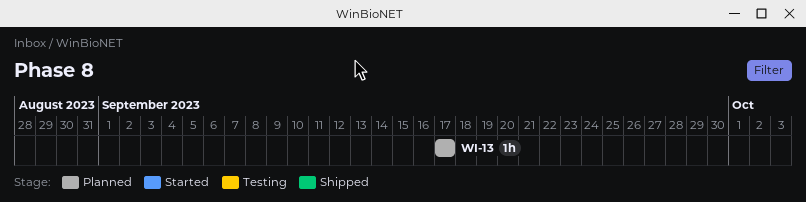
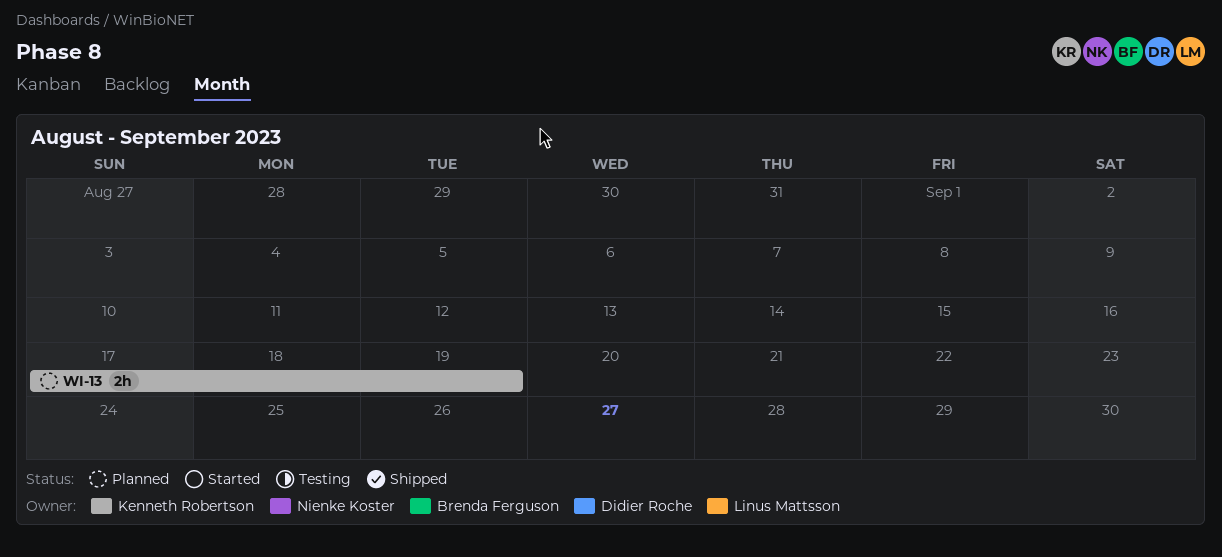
WI-13, estimate: 1h -> 2h
WI-13, due: Sep 17 -> Sep 19

